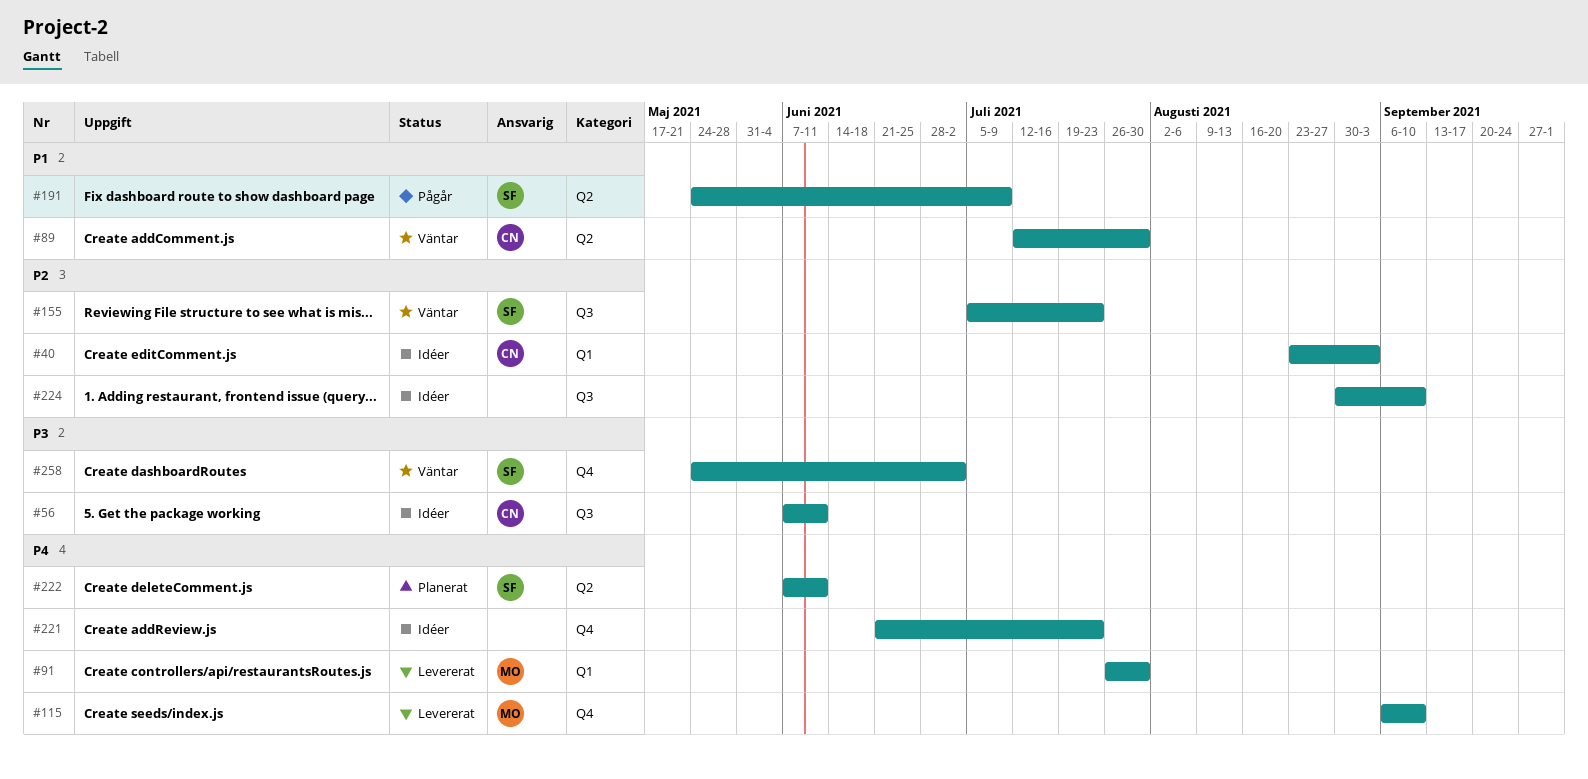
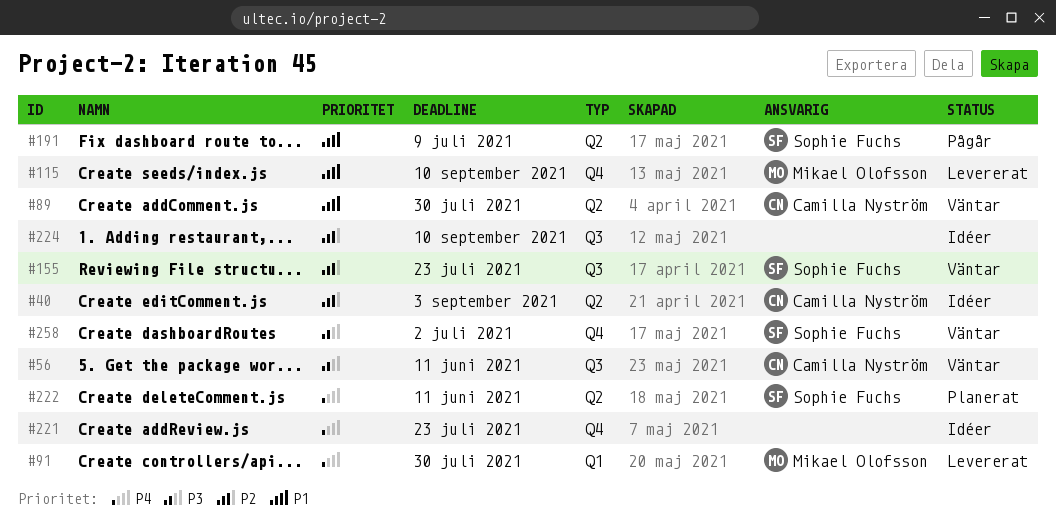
#40, label: Q1 -> Q2
#56, status: Idéer -> Väntar
#115, priority: P4 -> P1

